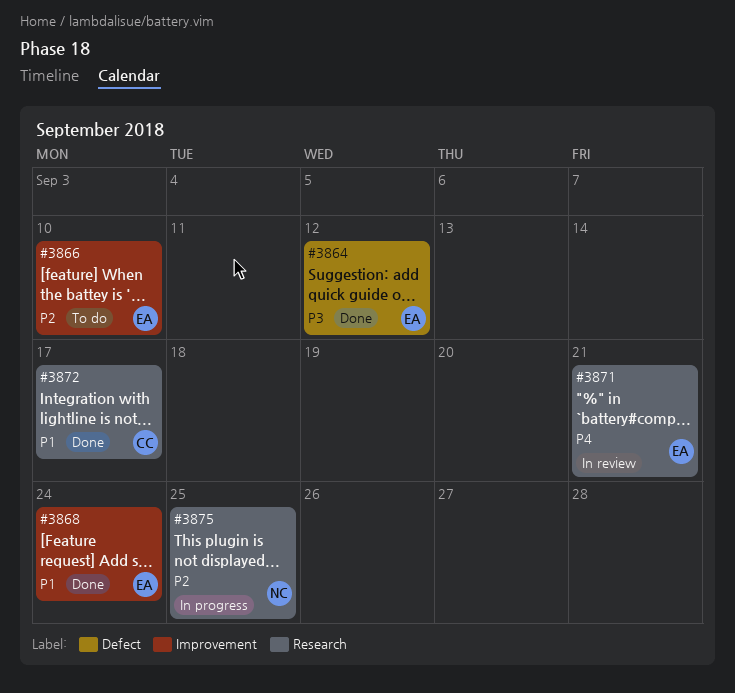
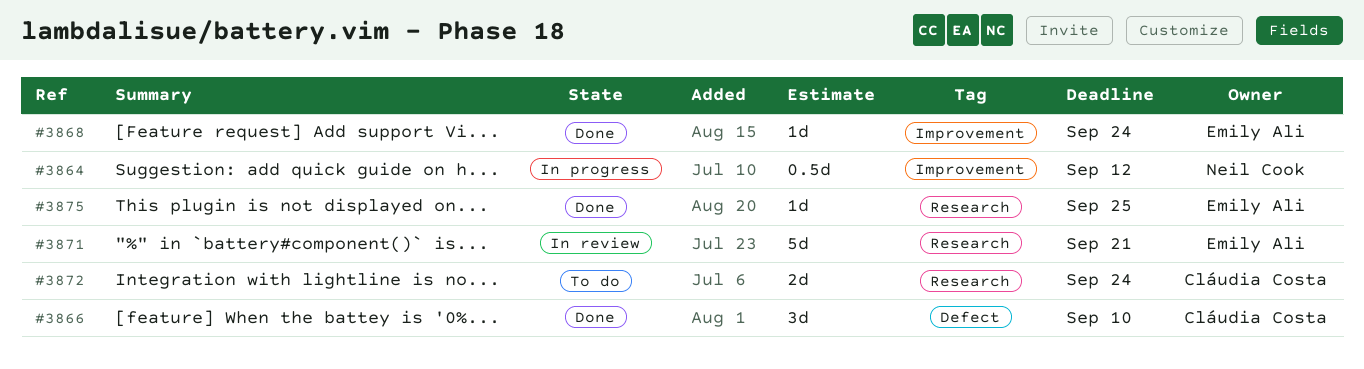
#3864, status: Done -> In progress
#3864, owner: Emily Ali -> Neil Cook
#3864, label: Defect -> Improvement
#3866, status: To do -> Done
#3866, owner: Emily Ali -> Cláudia Costa
#3866, label: Improvement -> Defect
#3872, status: Done -> To do
#3872, due: Sep 17 -> Sep 24
#3875, status: In progress -> Done
#3875, owner: Neil Cook -> Emily Ali

